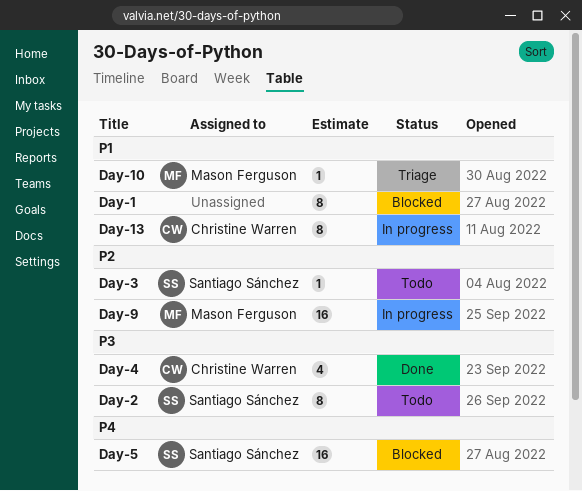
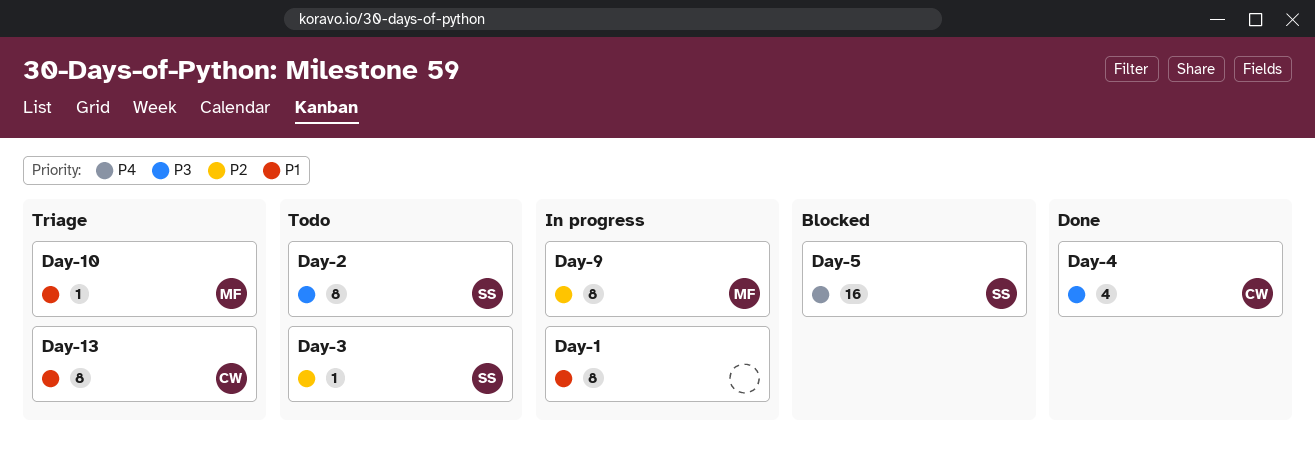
Day-1, status: Blocked -> In progress
Day-13, status: In progress -> Triage
Day-9, estimate: 16 -> 8

